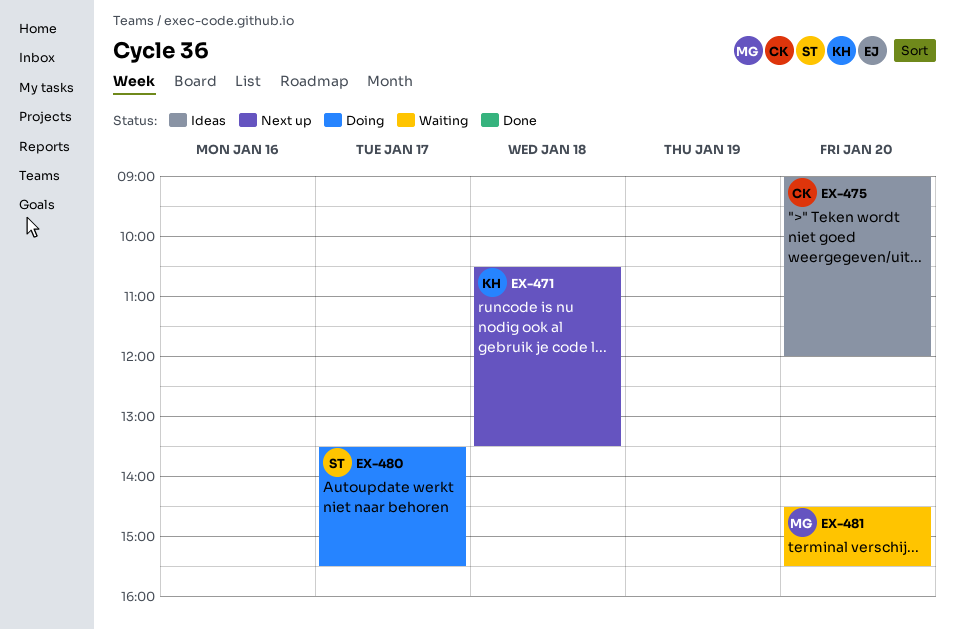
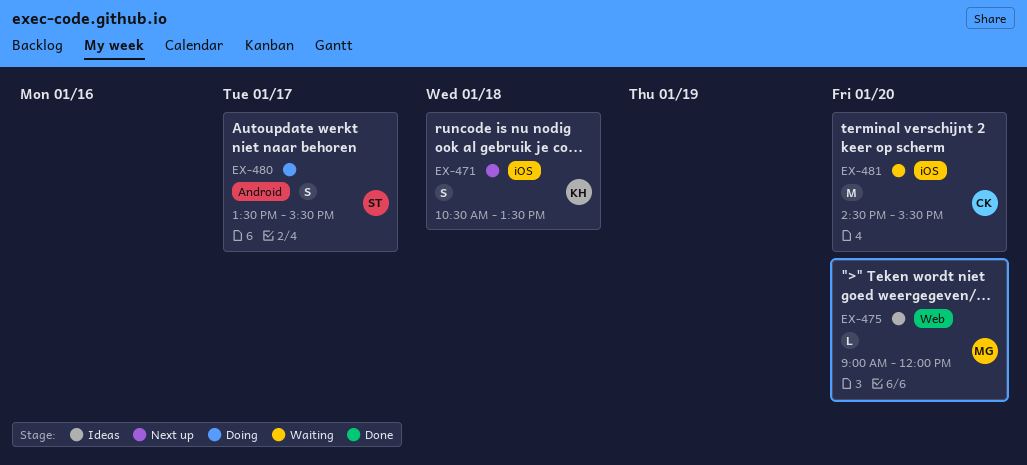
EX-475, owner: CK -> MG
EX-481, owner: MG -> CK

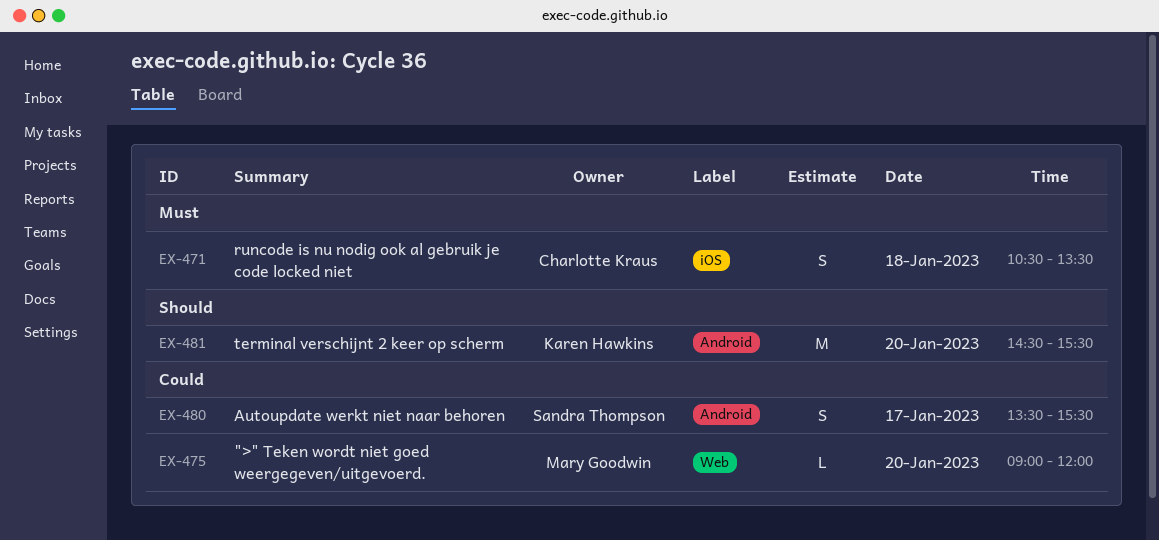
EX-471, owner: Karen Hawkins -> Charlotte Kraus
EX-481, owner: Charlotte Kraus -> Karen Hawkins
EX-481, label: iOS -> Android

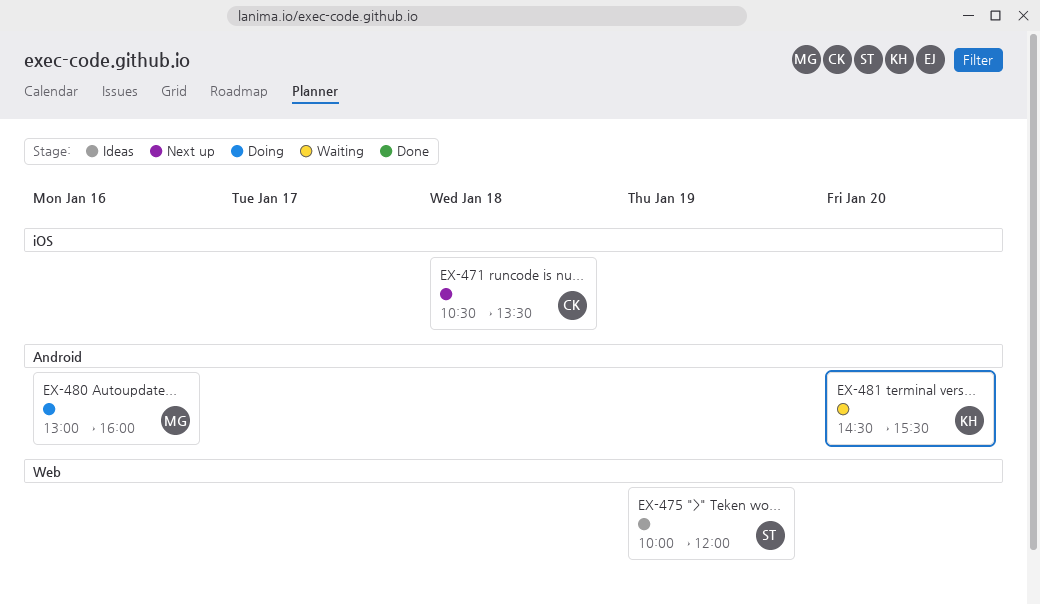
EX-475, owner: Mary Goodwin -> Sandra Thompson
EX-475, day: Jan 20 -> Jan 19
EX-475, begins: 09:00 -> 10:00
EX-480, owner: Sandra Thompson -> Mary Goodwin
EX-480, day: Jan 17 -> Jan 16
EX-480, begins: 13:30 -> 13:00
EX-480, ends: 15:30 -> 16:00

